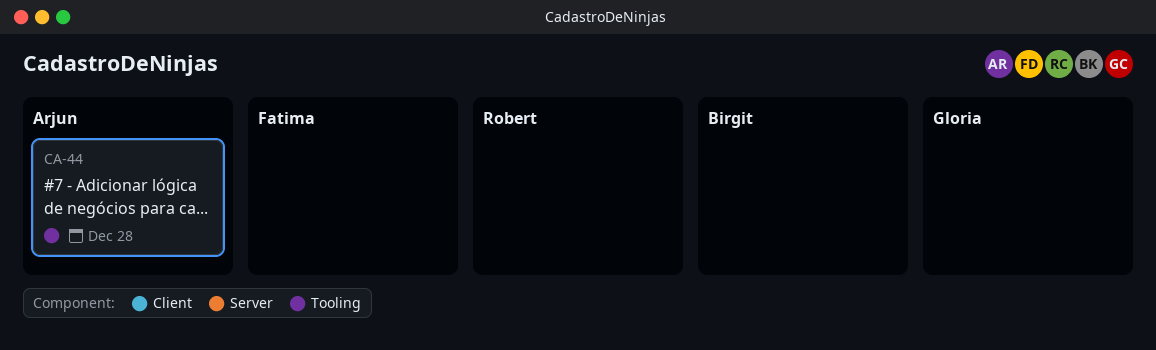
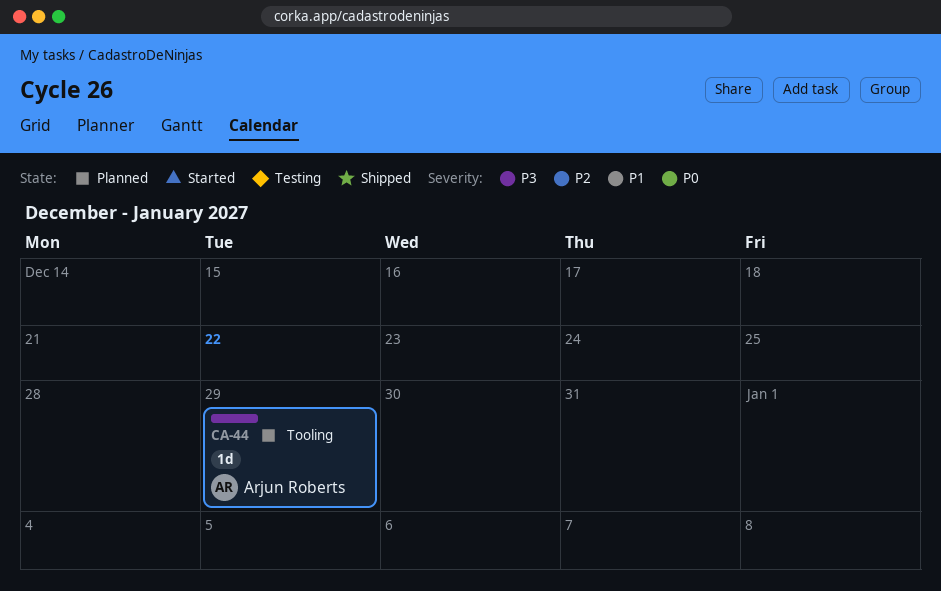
CA-44, due: Dec 28 -> Dec 29

